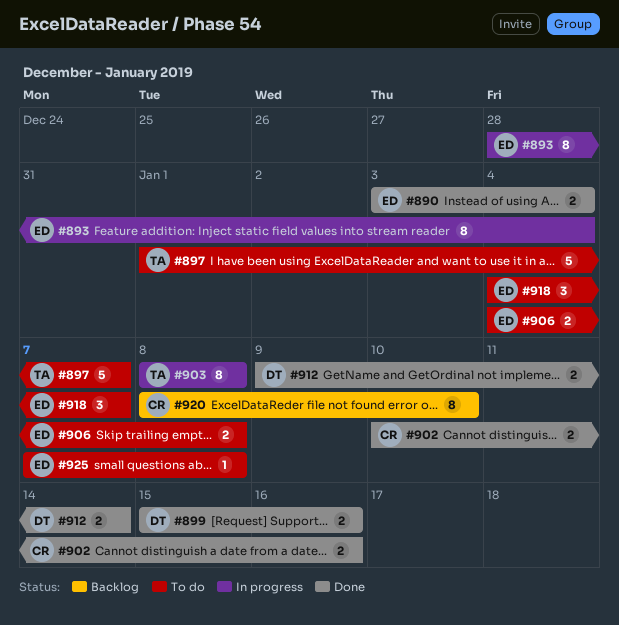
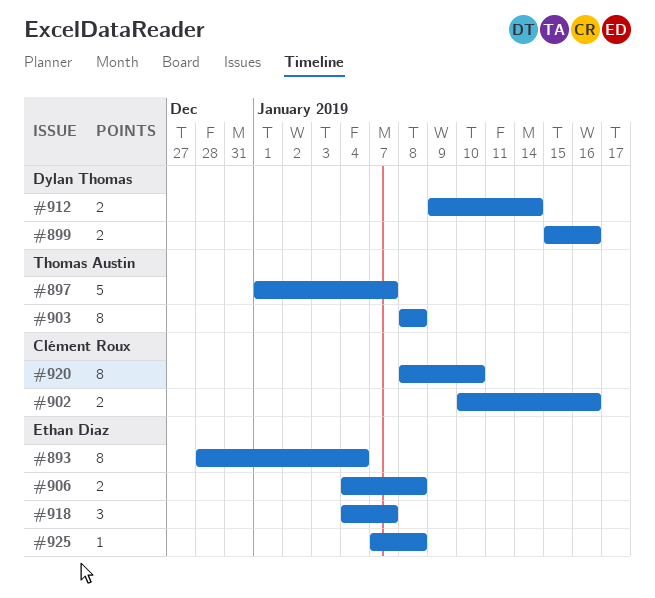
#890: present -> none

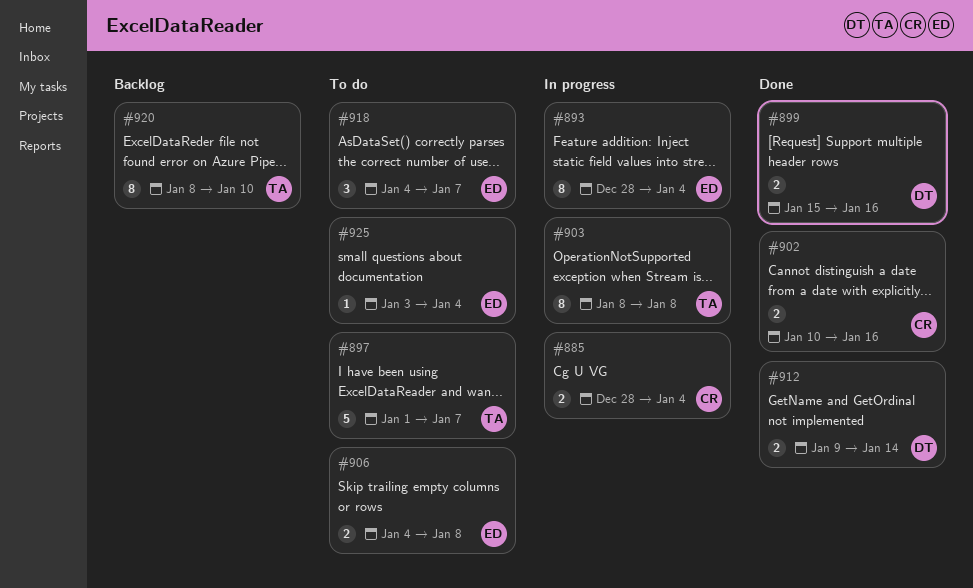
#885: none -> present
#920, owner: Clément Roux -> Thomas Austin
#925, start: Jan 7 -> Jan 3
#925, due: Jan 8 -> Jan 4

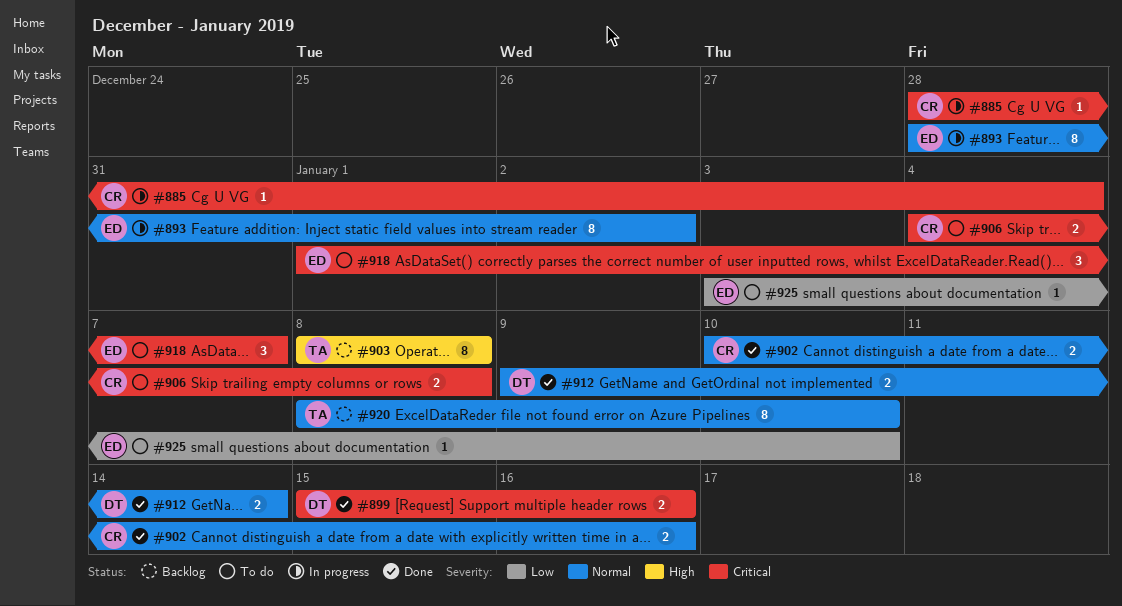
#885, estimate: 2 -> 1
#893, due: Jan 4 -> Jan 2
#897: present -> none
#903, status: In progress -> Backlog
#906, owner: ED -> CR
#918, start: Jan 4 -> Jan 1
#925, due: Jan 4 -> Jan 10

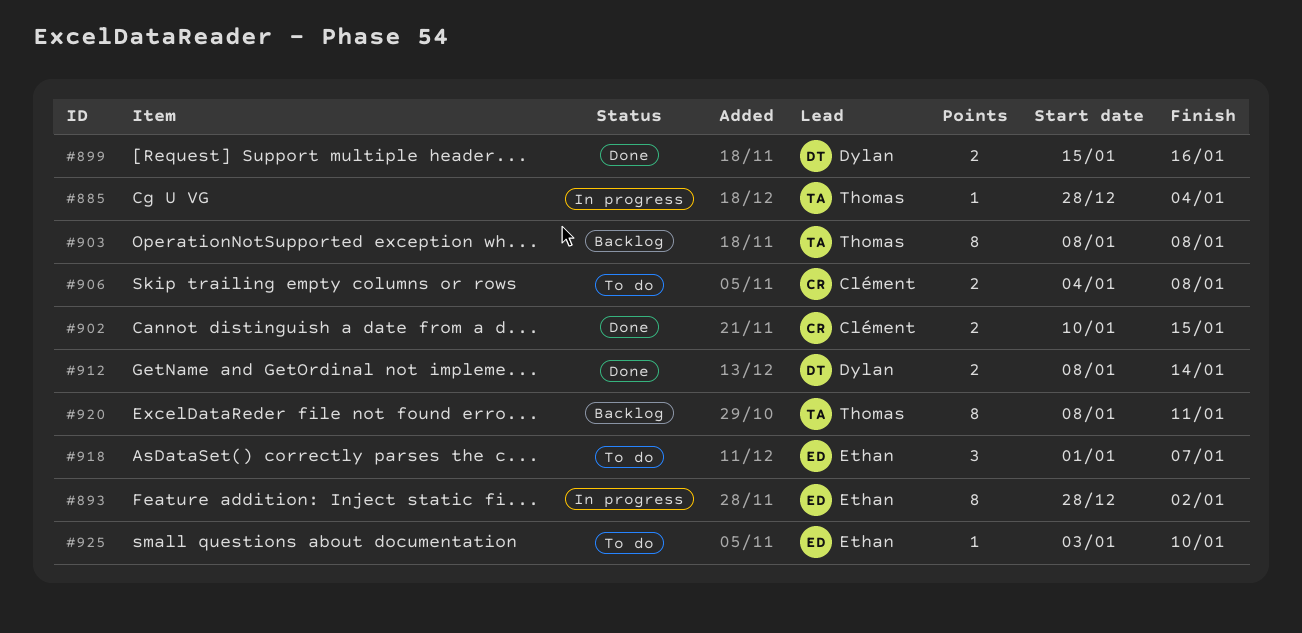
#885, owner: Clément -> Thomas
#902, due: Jan 16 -> Jan 15
#912, start: Jan 9 -> Jan 8
#920, due: Jan 10 -> Jan 11

